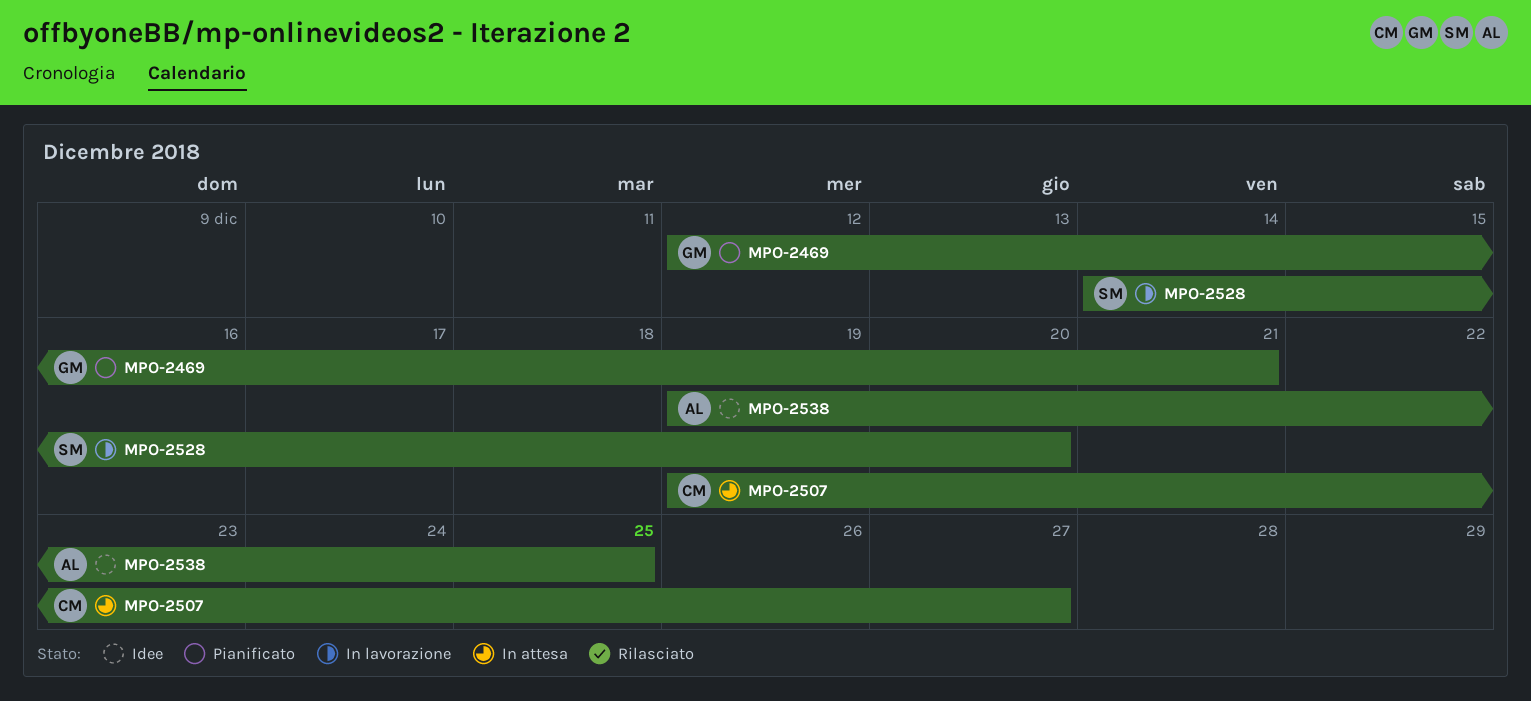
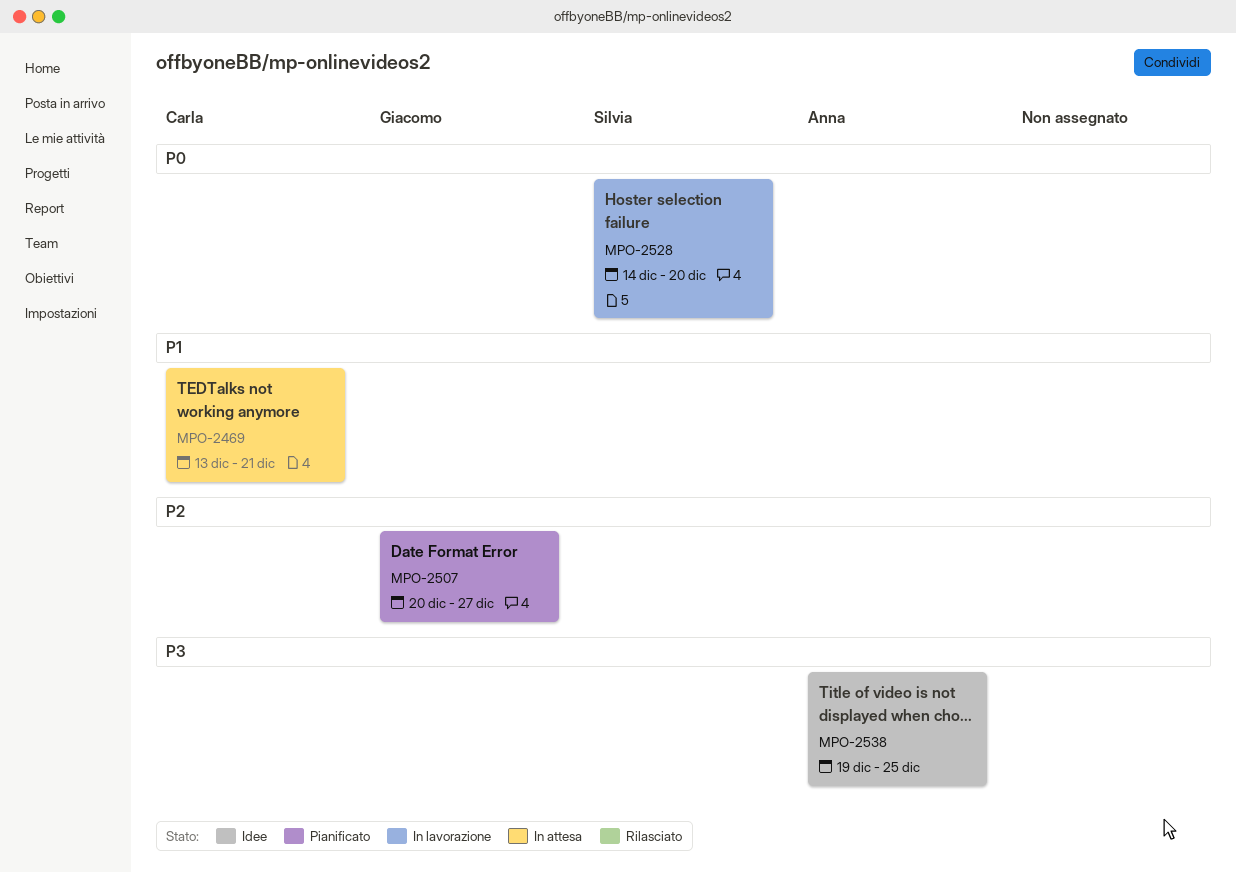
MPO-2469, status: Pianificato -> In attesa
MPO-2469, owner: Giacomo -> Carla
MPO-2469, start: Dec 12 -> Dec 13
MPO-2507, status: In attesa -> Pianificato
MPO-2507, owner: Carla -> Giacomo
MPO-2507, start: Dec 19 -> Dec 20

